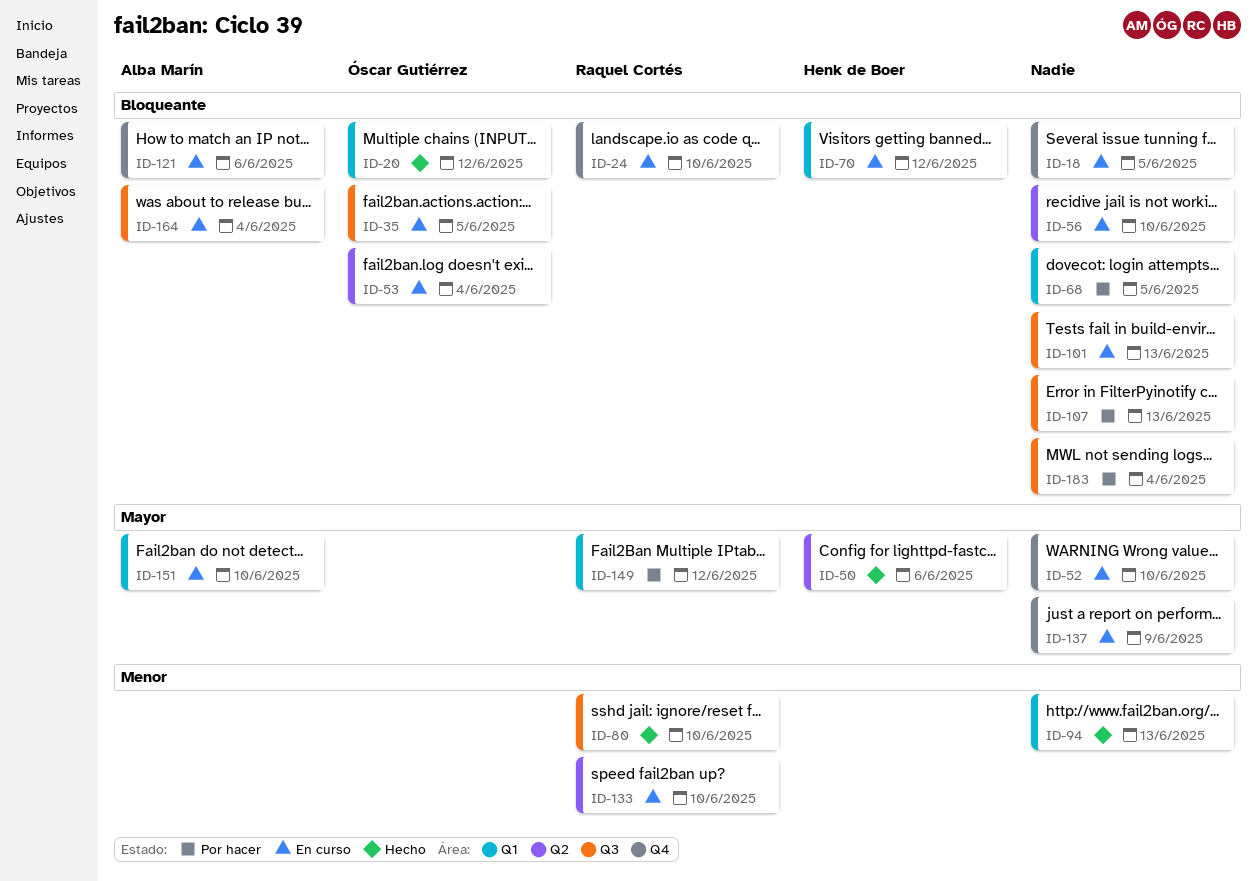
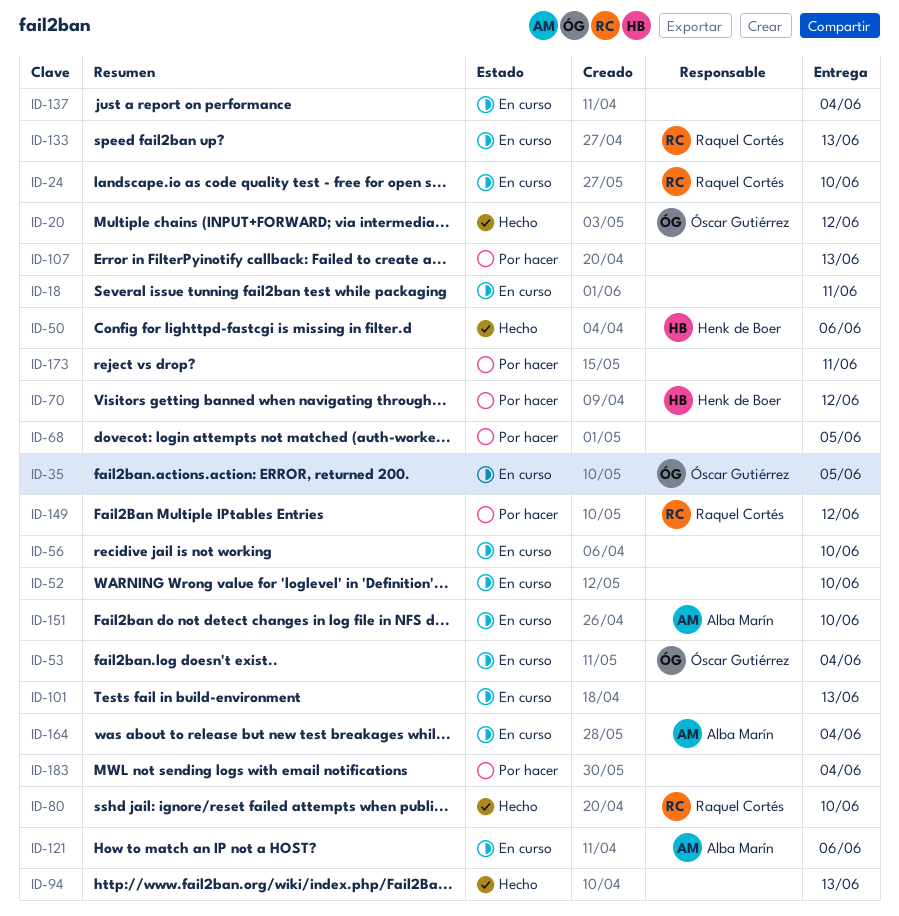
ID-18, due: Jun 5 -> Jun 11
ID-70, status: En curso -> Por hacer
ID-133, due: Jun 10 -> Jun 13
ID-137, due: Jun 9 -> Jun 4
ID-173: none -> present

